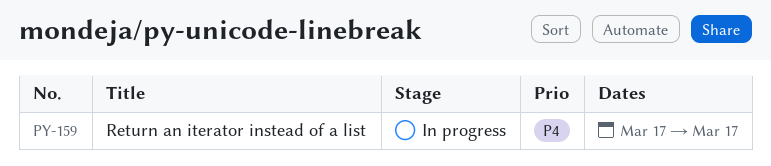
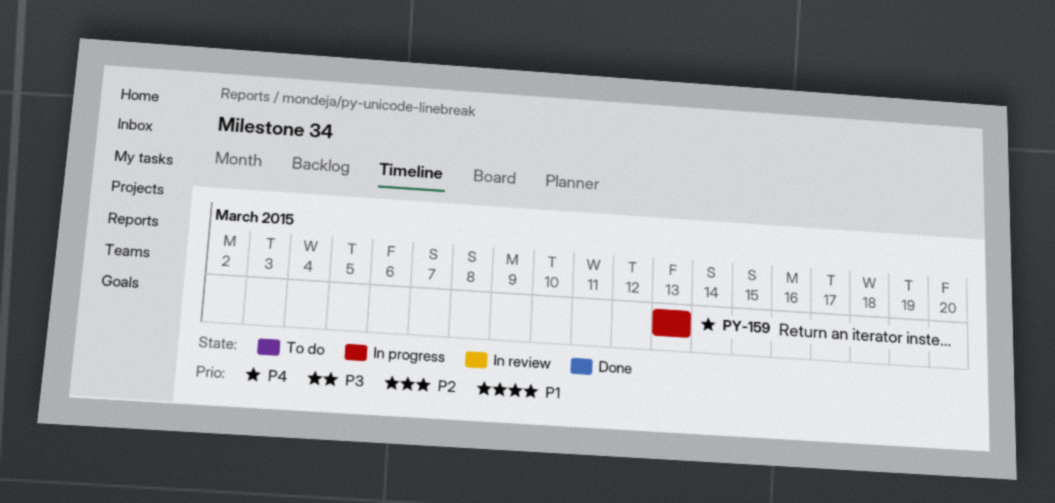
PY-159, start: Mar 17 -> Mar 13
PY-159, due: Mar 17 -> Mar 13

